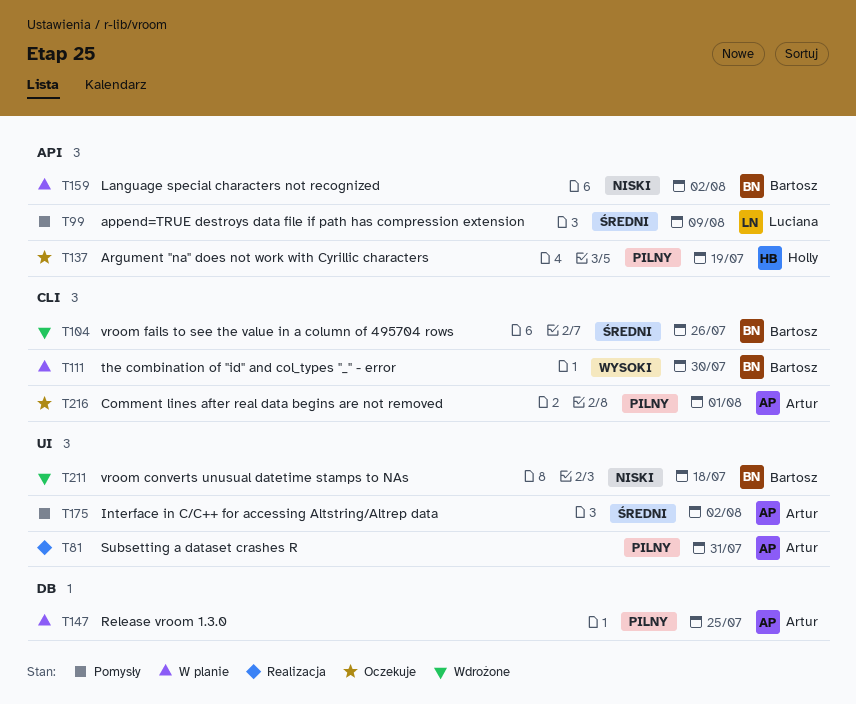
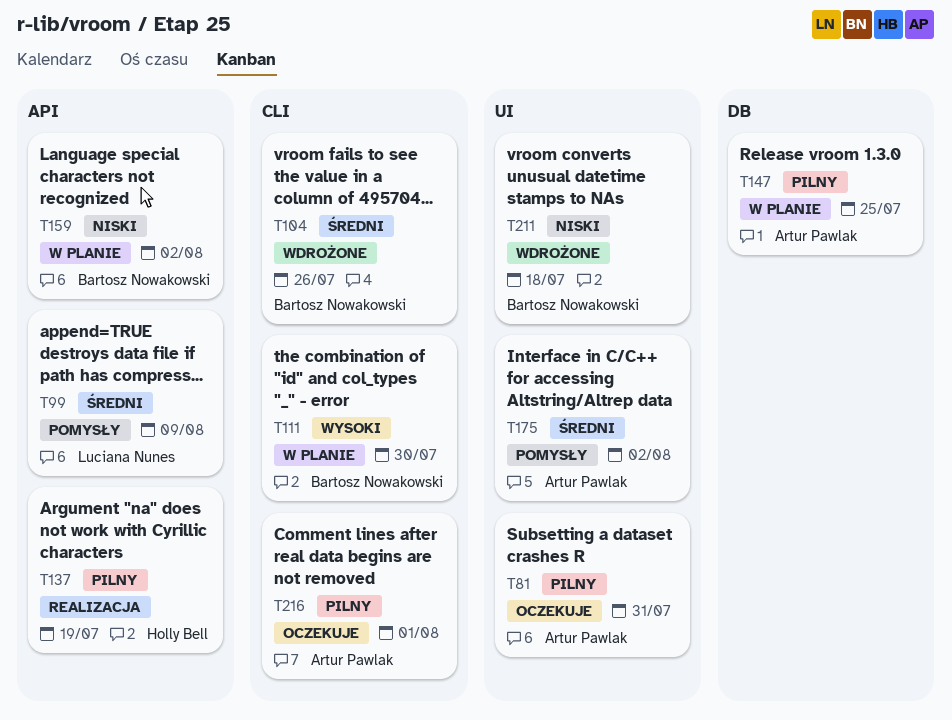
T81, status: Realizacja -> Oczekuje
T137, status: Oczekuje -> Realizacja

